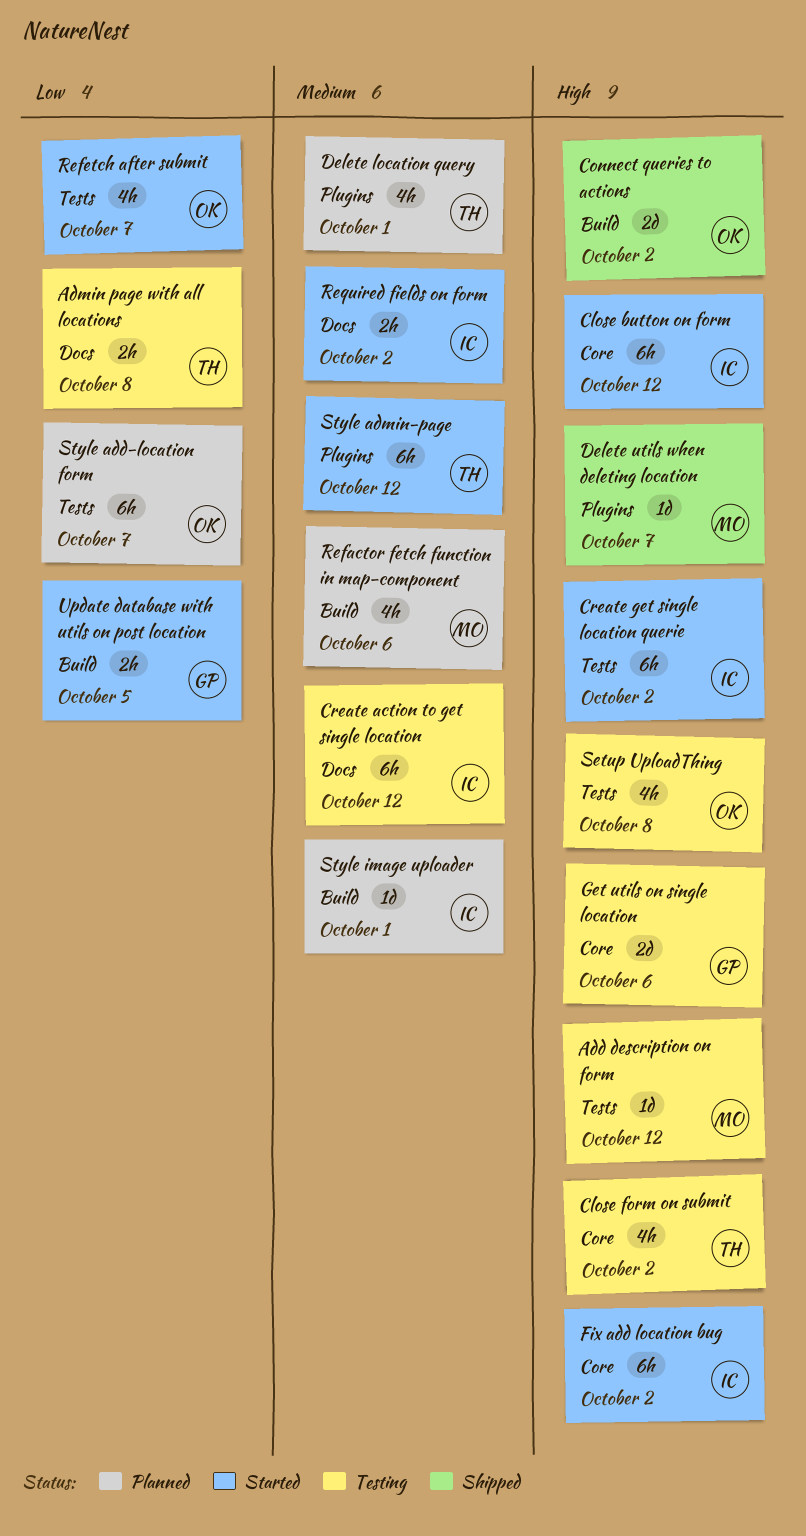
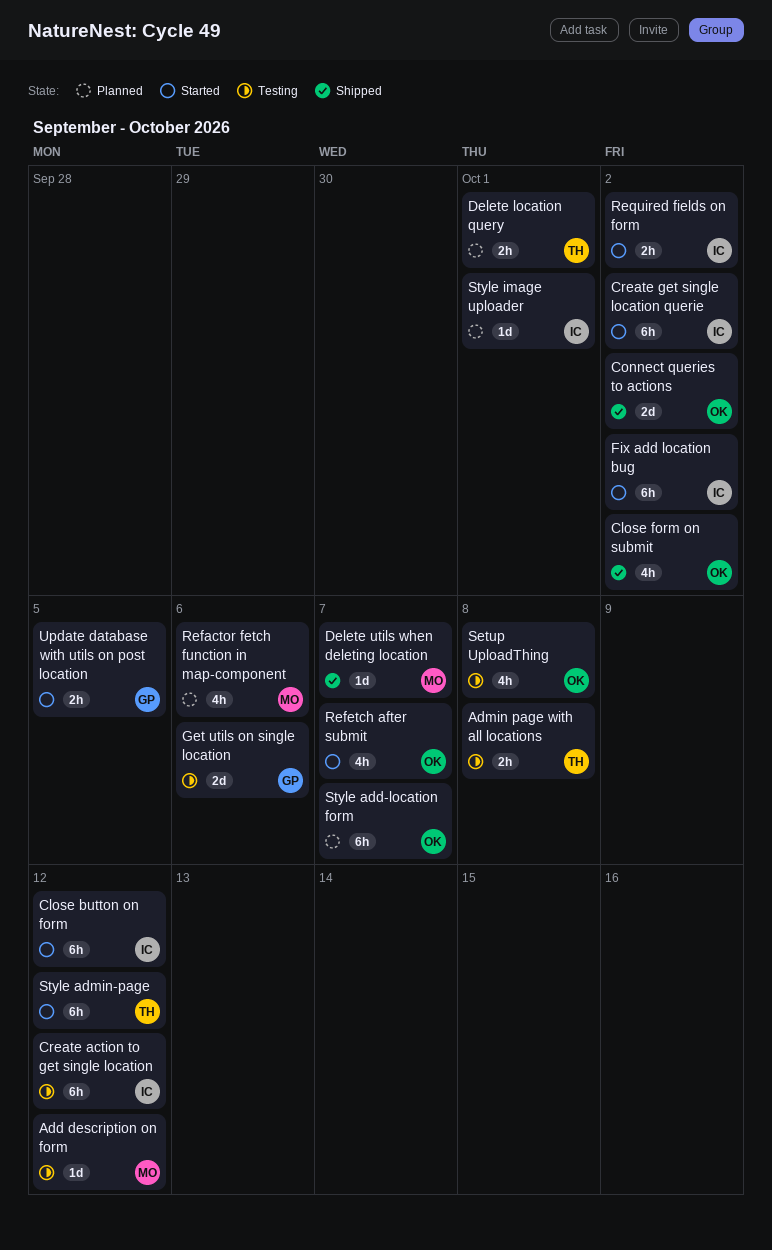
Close form on submit, status: Testing -> Shipped
Close form on submit, owner: TH -> OK
Delete location query, estimate: 4h -> 2h

